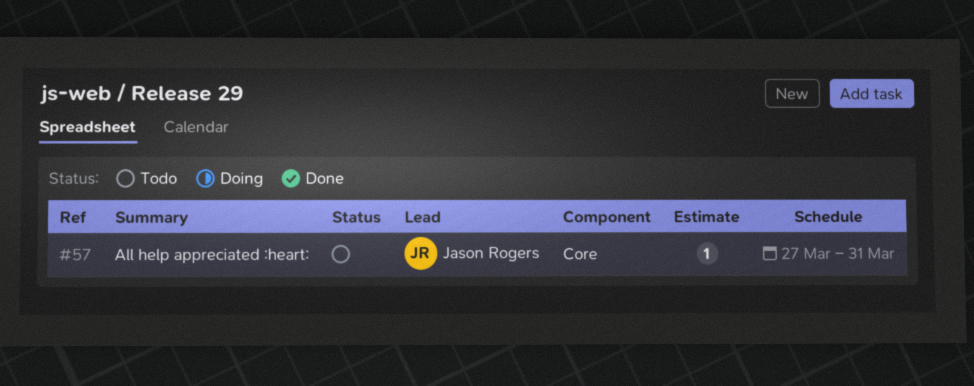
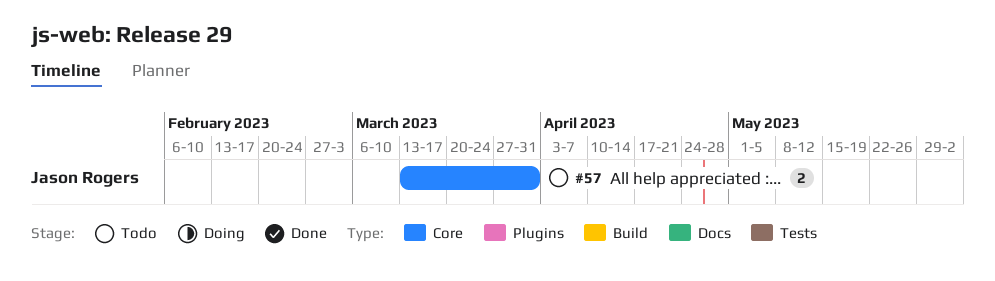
#57, estimate: 1 -> 2
#57, start: Mar 27 -> Mar 13

